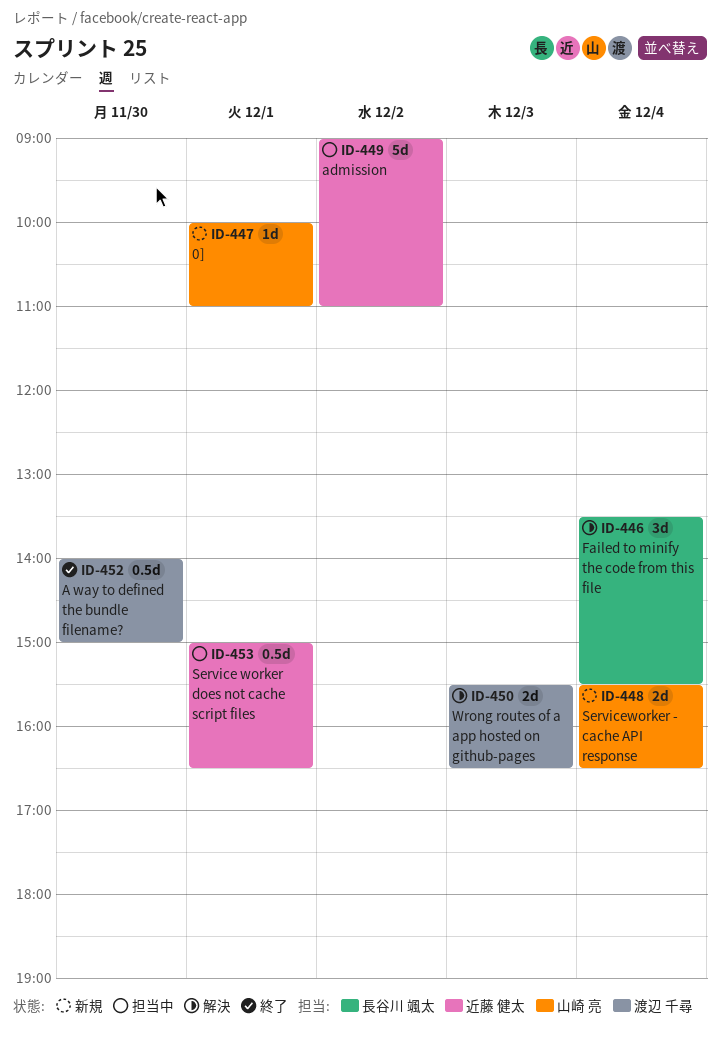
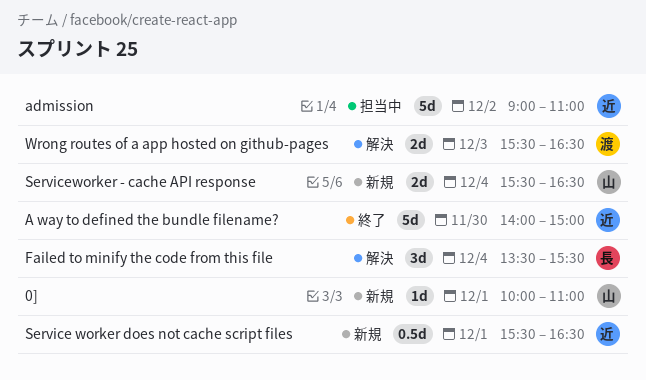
A way to defined the bundle filename?, owner: 渡辺 千尋 -> 近藤 健太
A way to defined the bundle filename?, estimate: 0.5d -> 5d
Service worker does not cache script files, status: 担当中 -> 新規
Service worker does not cache script files, begins: 15:00 -> 15:30

